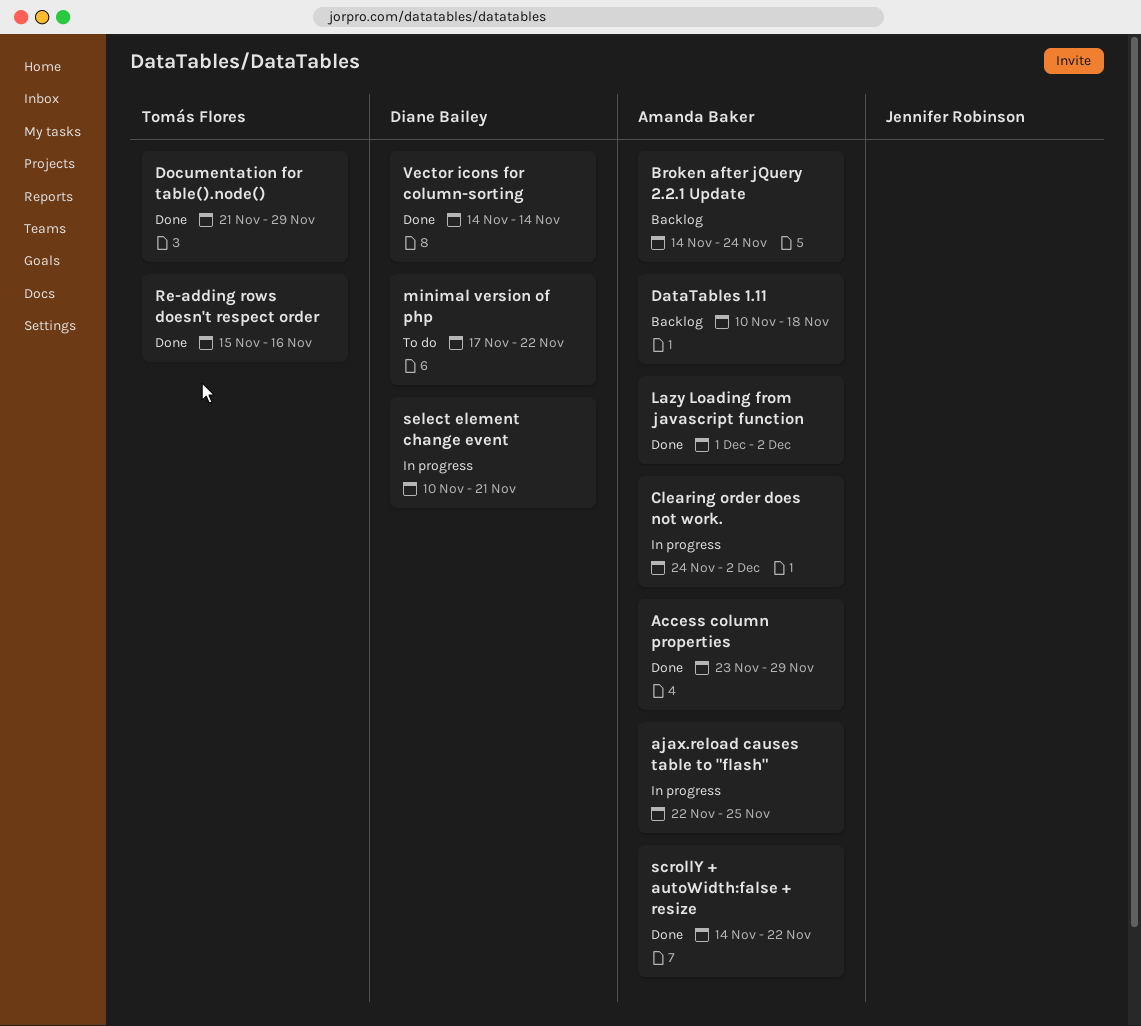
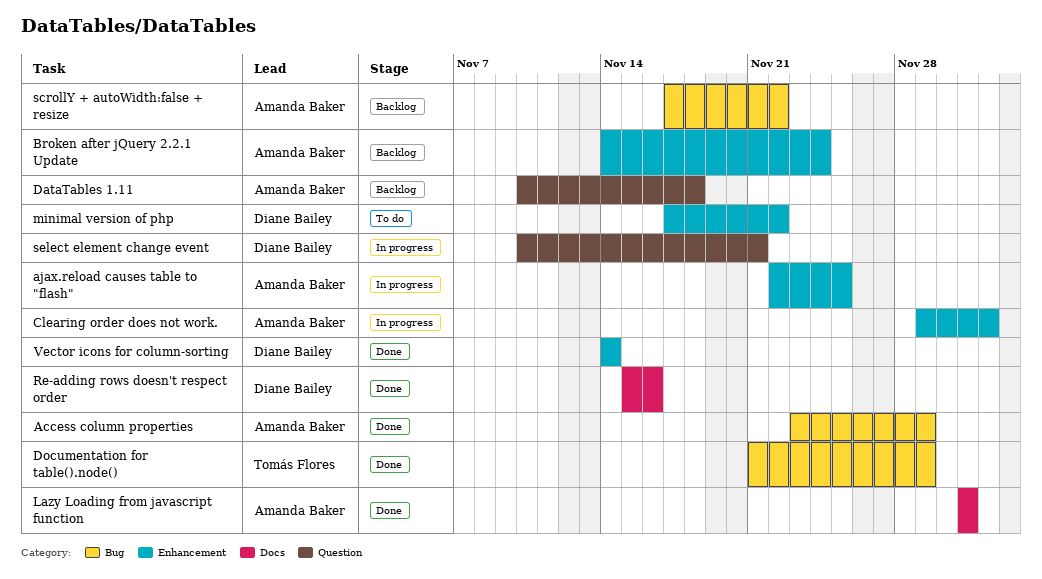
Clearing order does not work., start: Nov 24 -> Nov 29
Lazy Loading from javascript function, due: Dec 2 -> Dec 1
Re-adding rows doesn't respect order, owner: Tomás Flores -> Diane Bailey
scrollY + autoWidth:false + resize, status: Done -> Backlog
scrollY + autoWidth:false + resize, start: Nov 14 -> Nov 17

